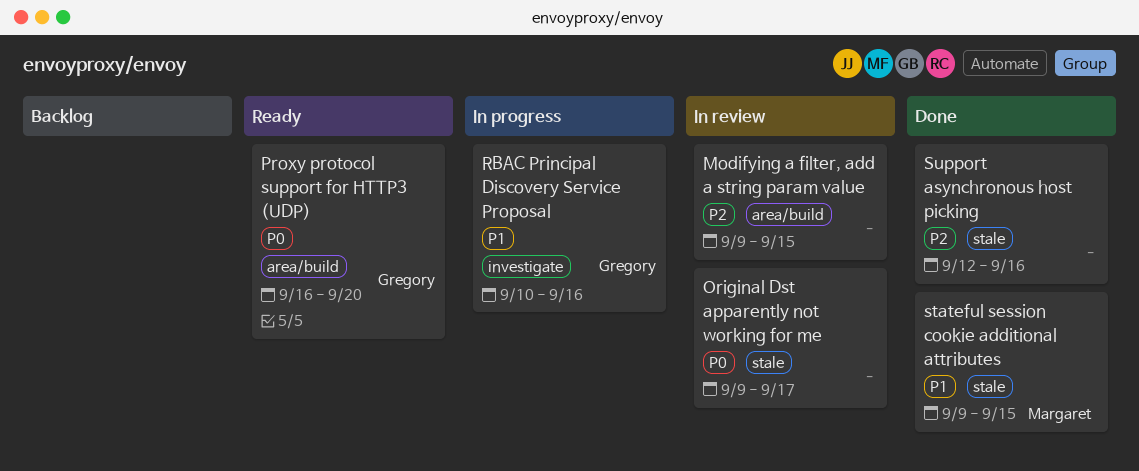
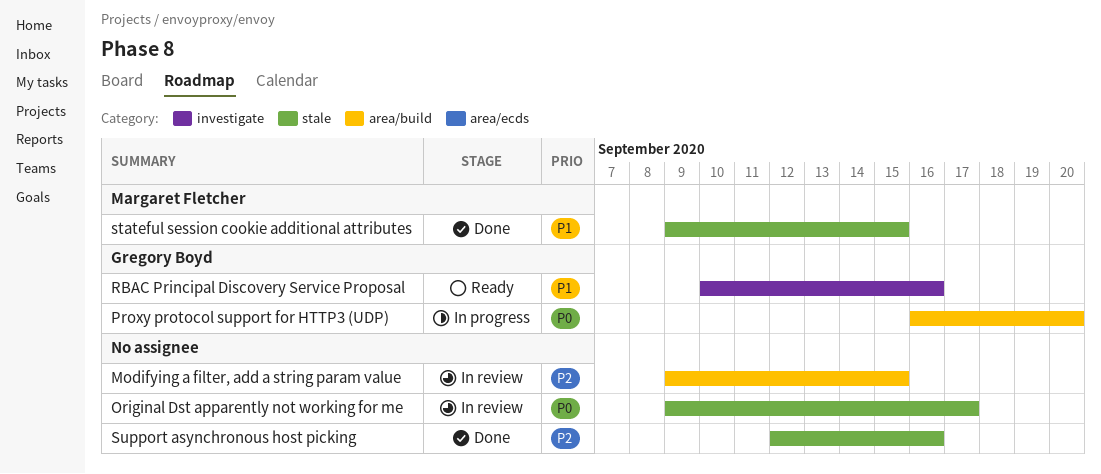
Proxy protocol support for HTTP3 (UDP), status: Ready -> In progress
RBAC Principal Discovery Service Proposal, status: In progress -> Ready

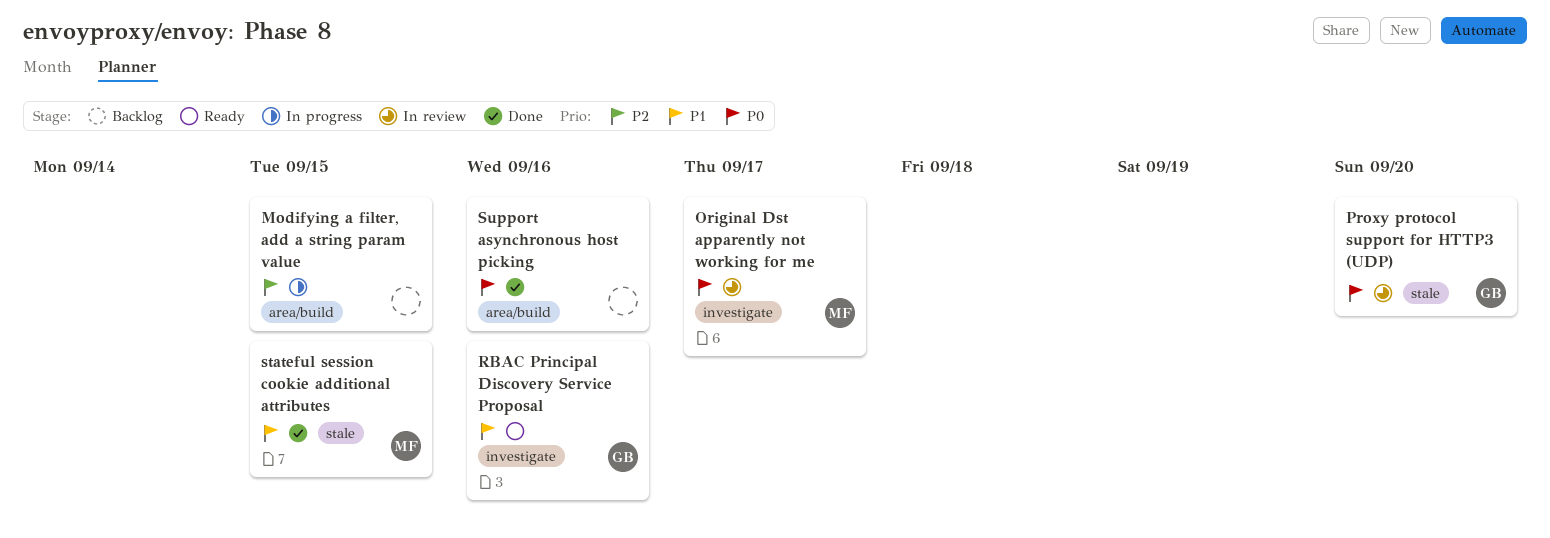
Modifying a filter, add a string param value, status: In review -> In progress
Original Dst apparently not working for me, owner: none -> Margaret Fletcher
Original Dst apparently not working for me, label: stale -> investigate
Proxy protocol support for HTTP3 (UDP), status: In progress -> In review
Proxy protocol support for HTTP3 (UDP), label: area/build -> stale
Support asynchronous host picking, priority: P2 -> P0
Support asynchronous host picking, label: stale -> area/build

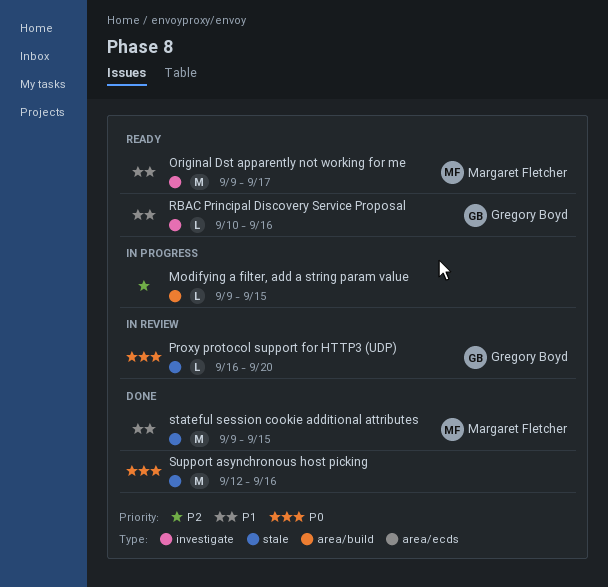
Original Dst apparently not working for me, status: In review -> Ready
Original Dst apparently not working for me, priority: P0 -> P1
Support asynchronous host picking, label: area/build -> stale

